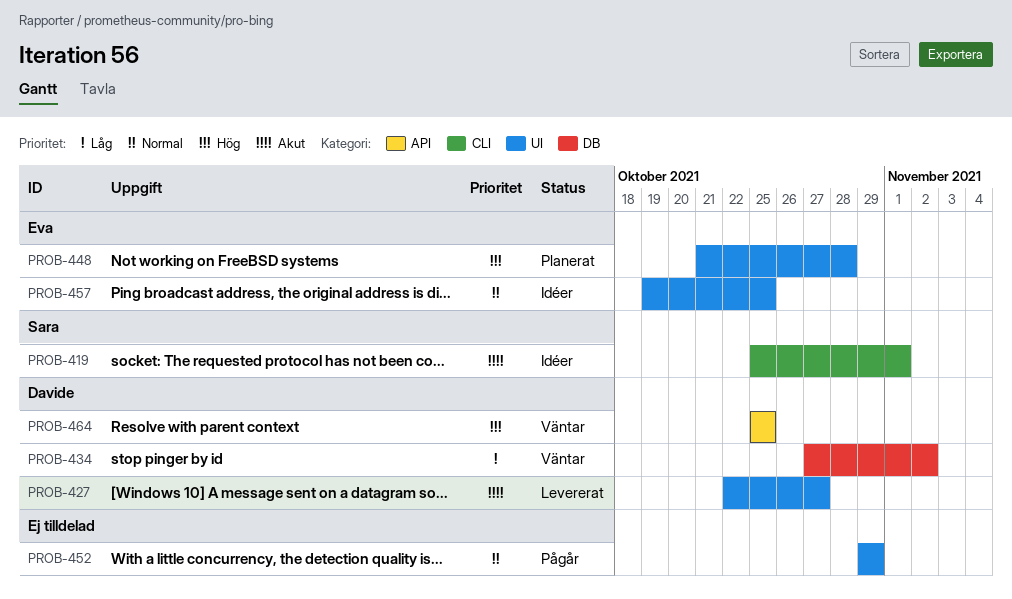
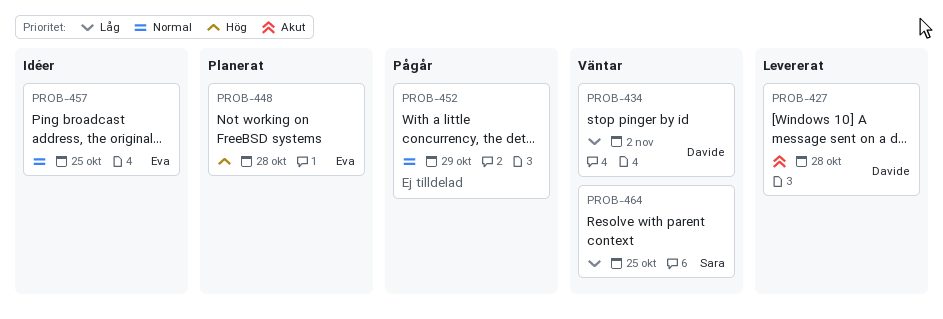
PROB-419: present -> none
PROB-427, due: Oct 27 -> Oct 28
PROB-464, owner: Davide -> Sara
PROB-464, priority: Hög -> Låg

